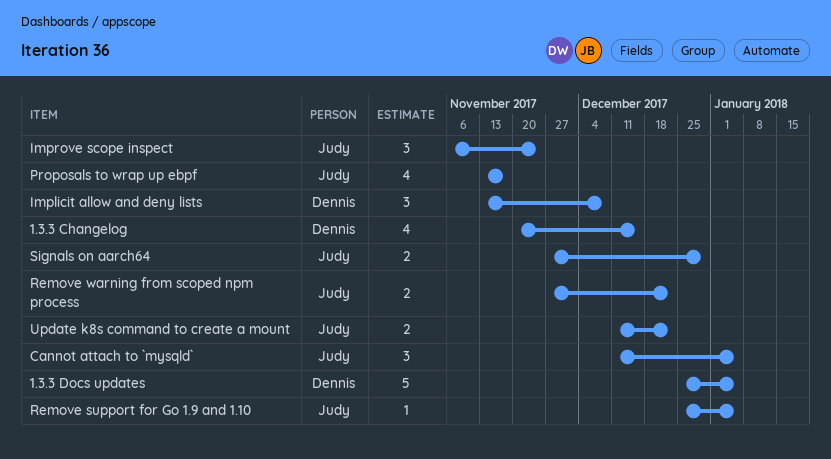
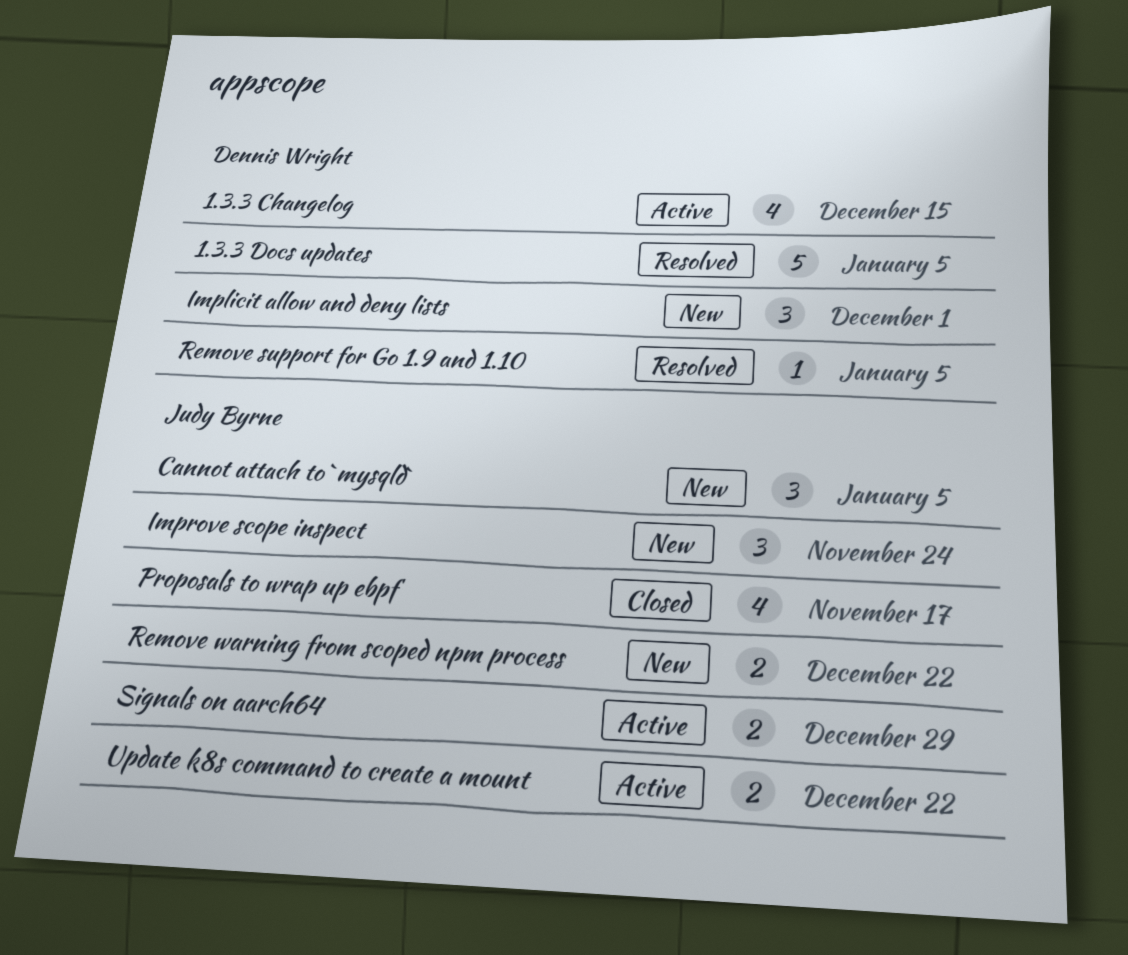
Implicit allow and deny lists, due: Dec 8 -> Dec 1
Remove support for Go 1.9 and 1.10, owner: Judy Byrne -> Dennis Wright

